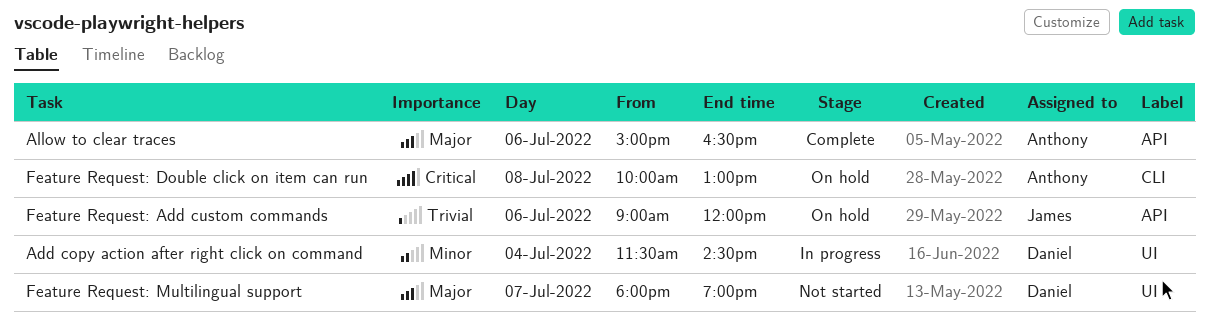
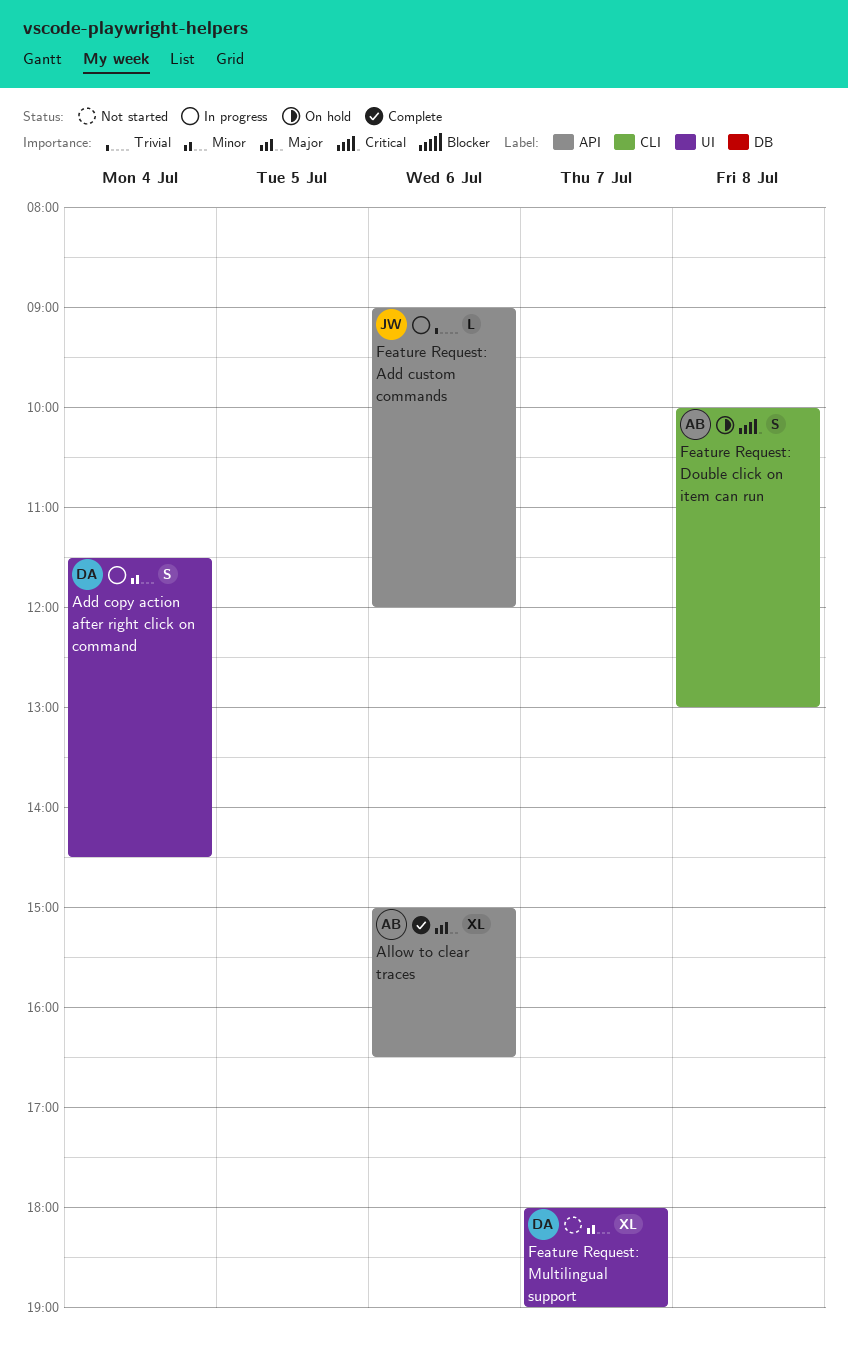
Feature Request: Add custom commands, status: On hold -> In progress
Feature Request: Multilingual support, priority: Major -> Minor

